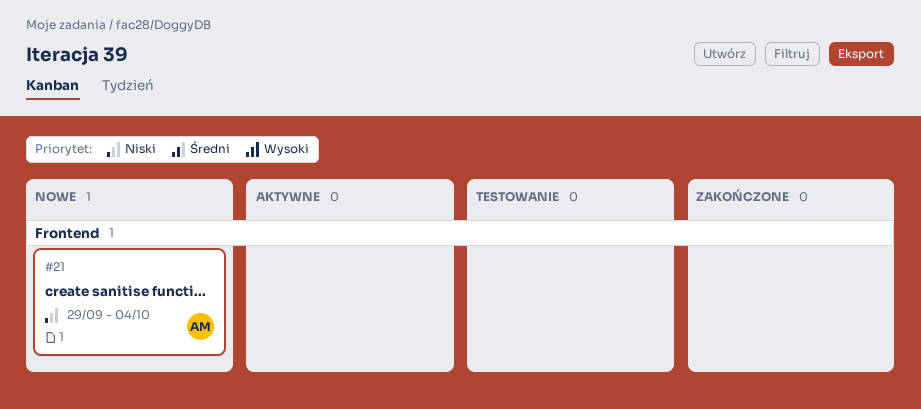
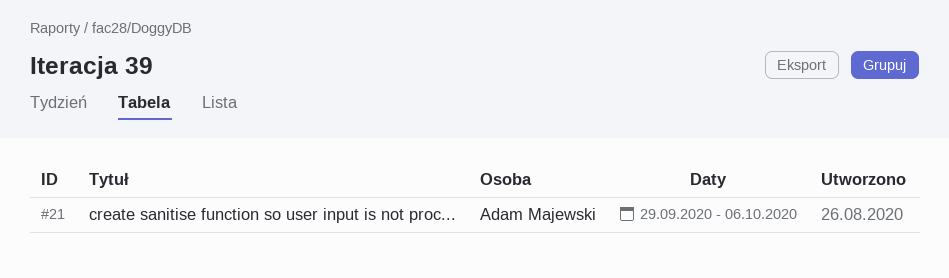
#21, due: Oct 4 -> Oct 6

